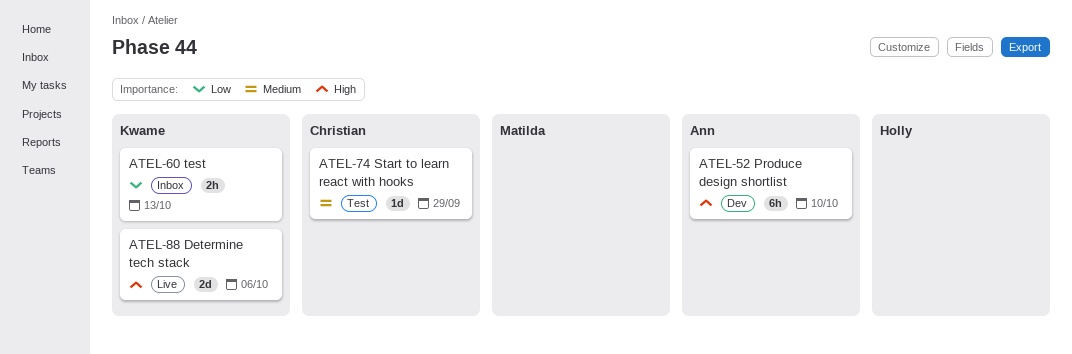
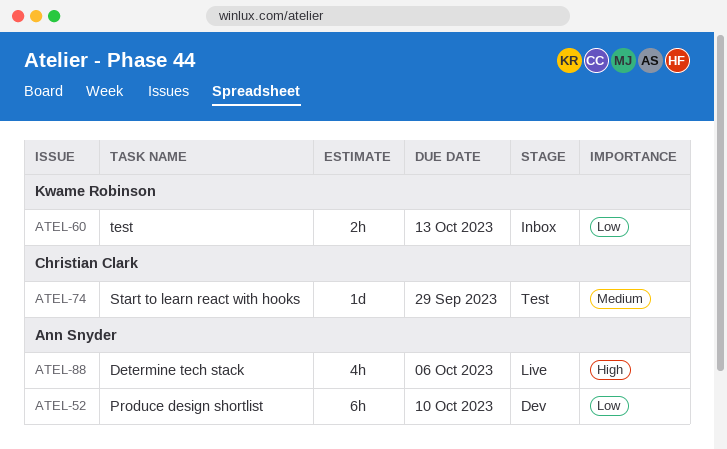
ATEL-52, priority: High -> Low
ATEL-88, owner: Kwame Robinson -> Ann Snyder
ATEL-88, estimate: 2d -> 4h

